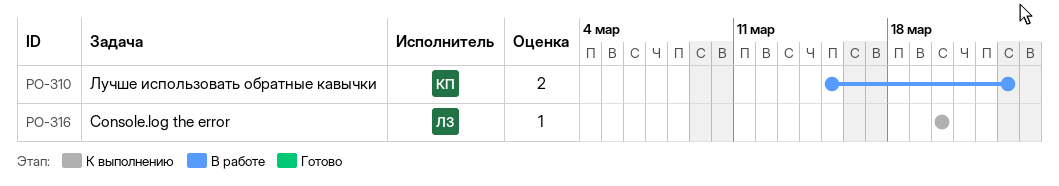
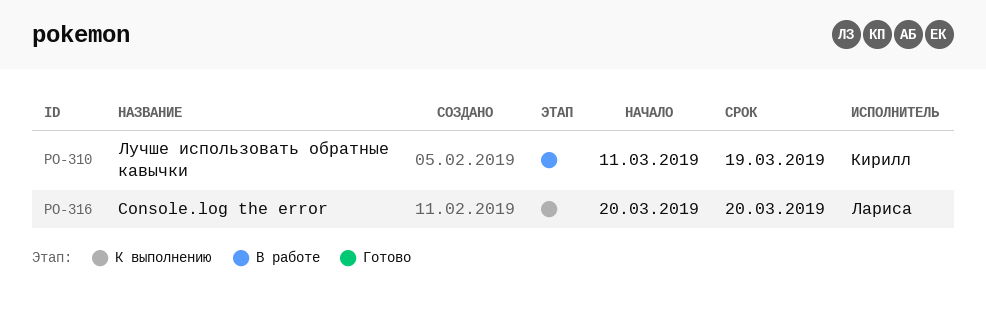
PO-310, start: Mar 15 -> Mar 11
PO-310, due: Mar 23 -> Mar 19

